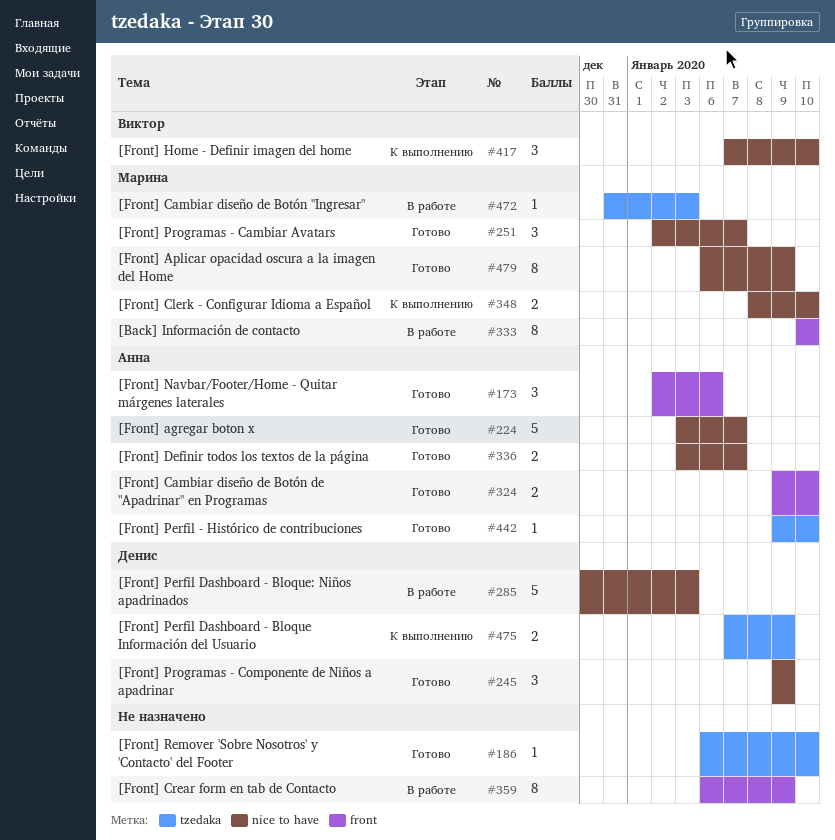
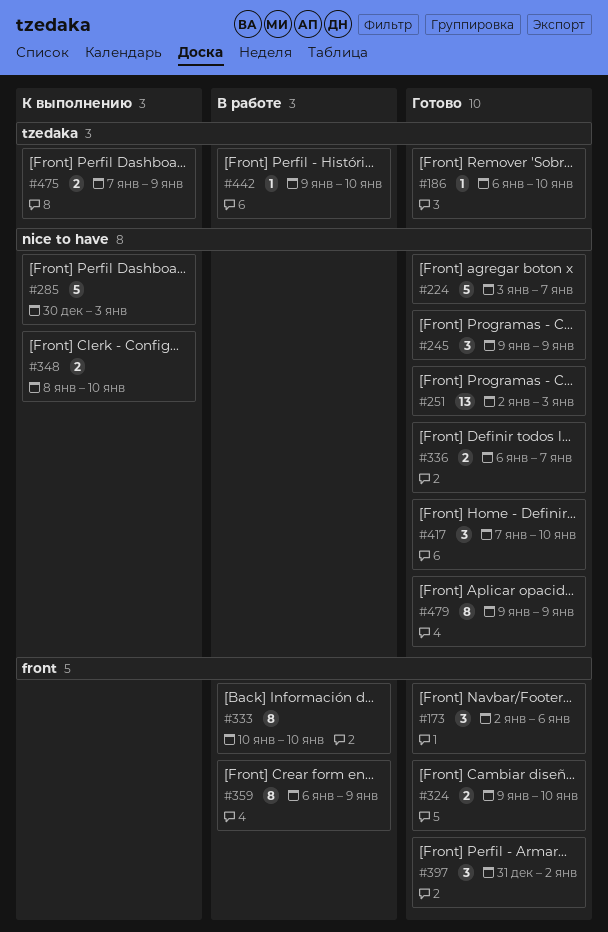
#251, estimate: 3 -> 13
#251, due: Jan 7 -> Jan 3
#285, status: В работе -> К выполнению
#336, start: Jan 3 -> Jan 6
#397: none -> present
#417, status: К выполнению -> Готово
#442, status: Готово -> В работе
#472: present -> none
#479, start: Jan 6 -> Jan 9

